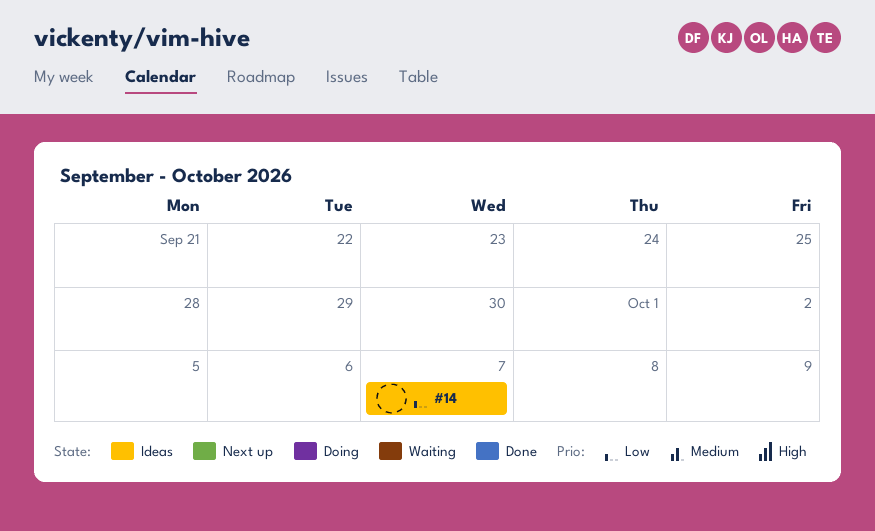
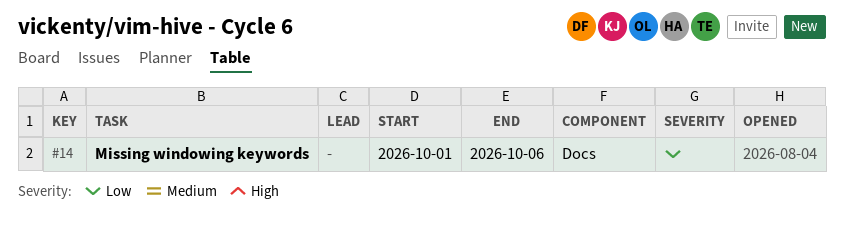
#14, start: Oct 7 -> Oct 1
#14, due: Oct 7 -> Oct 6

